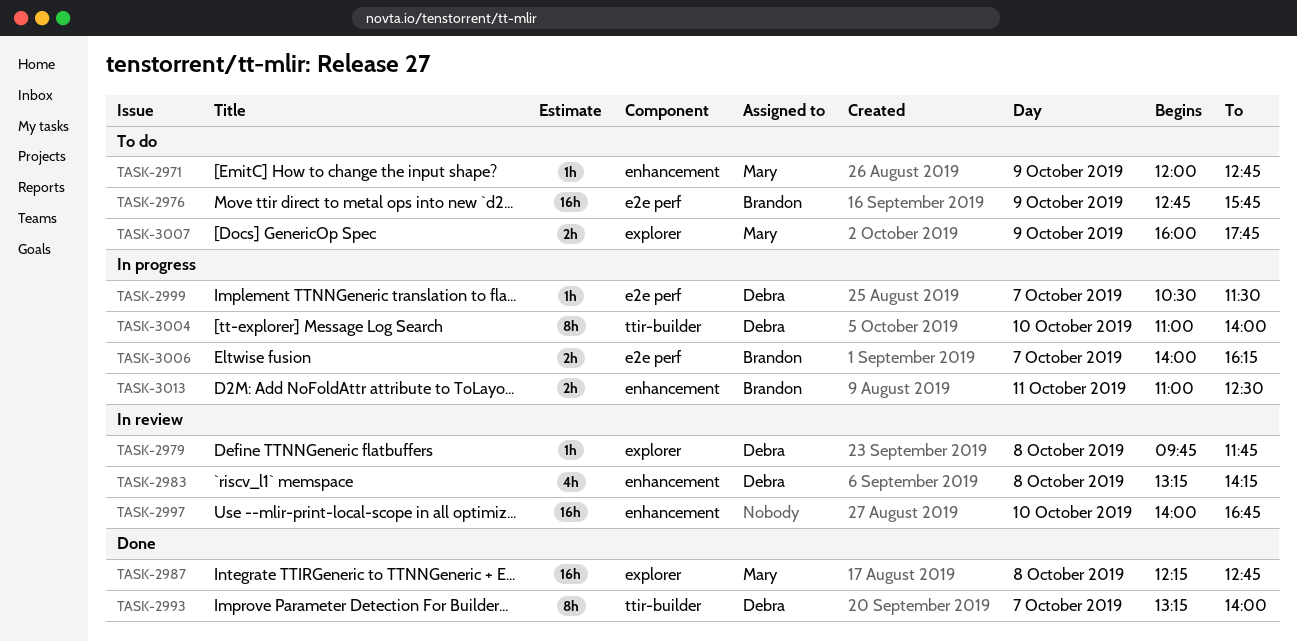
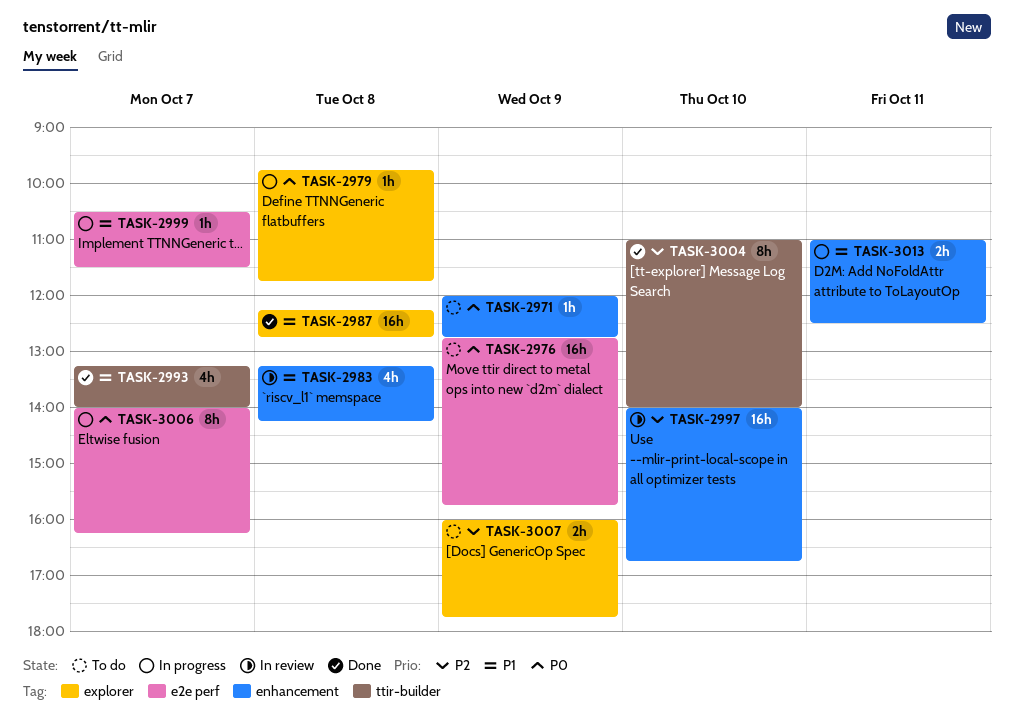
TASK-2979, status: In review -> In progress
TASK-2993, estimate: 8h -> 4h
TASK-3004, status: In progress -> Done
TASK-3006, estimate: 2h -> 8h

